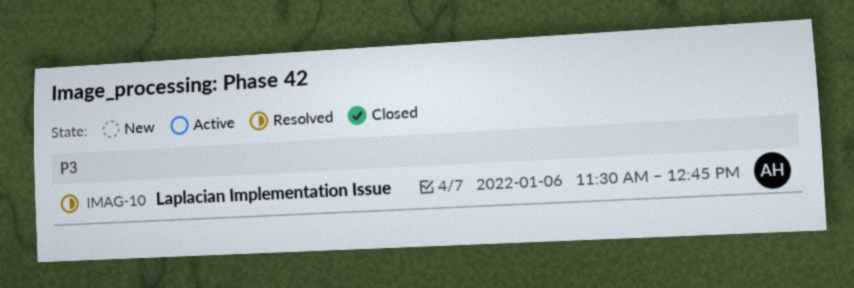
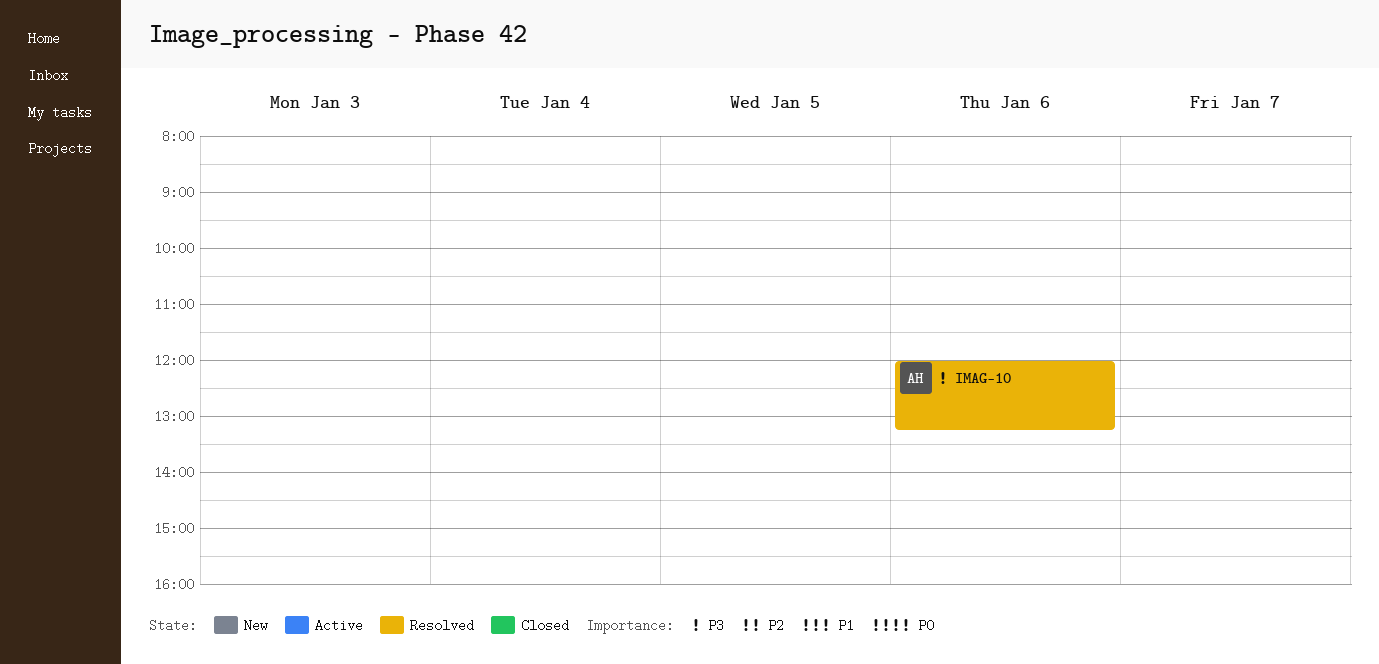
IMAG-10, begins: 11:30 -> 12:00
IMAG-10, ends: 12:45 -> 13:15

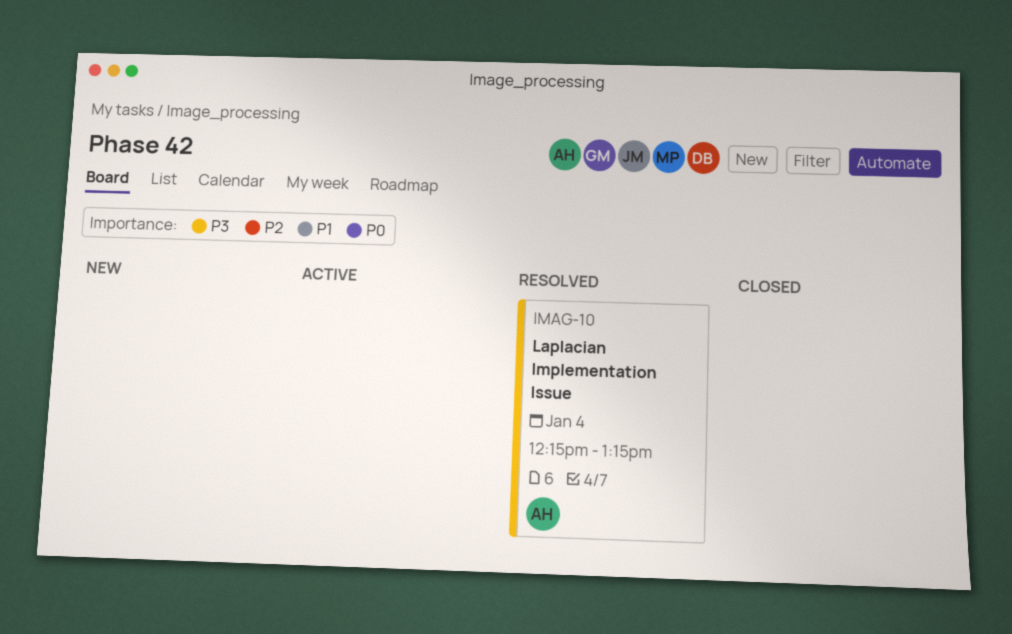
IMAG-10, day: Jan 6 -> Jan 4
IMAG-10, begins: 12:00 -> 12:15

